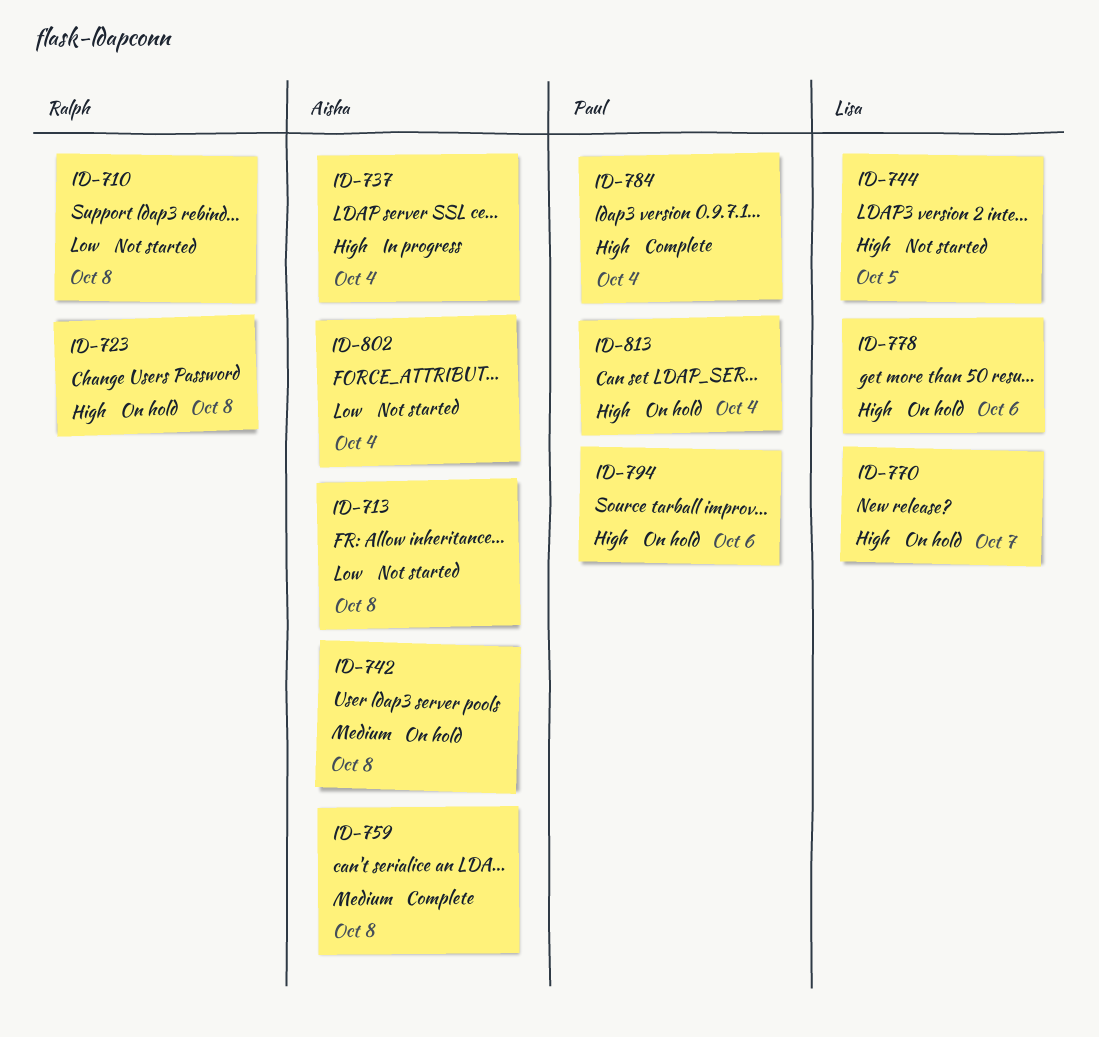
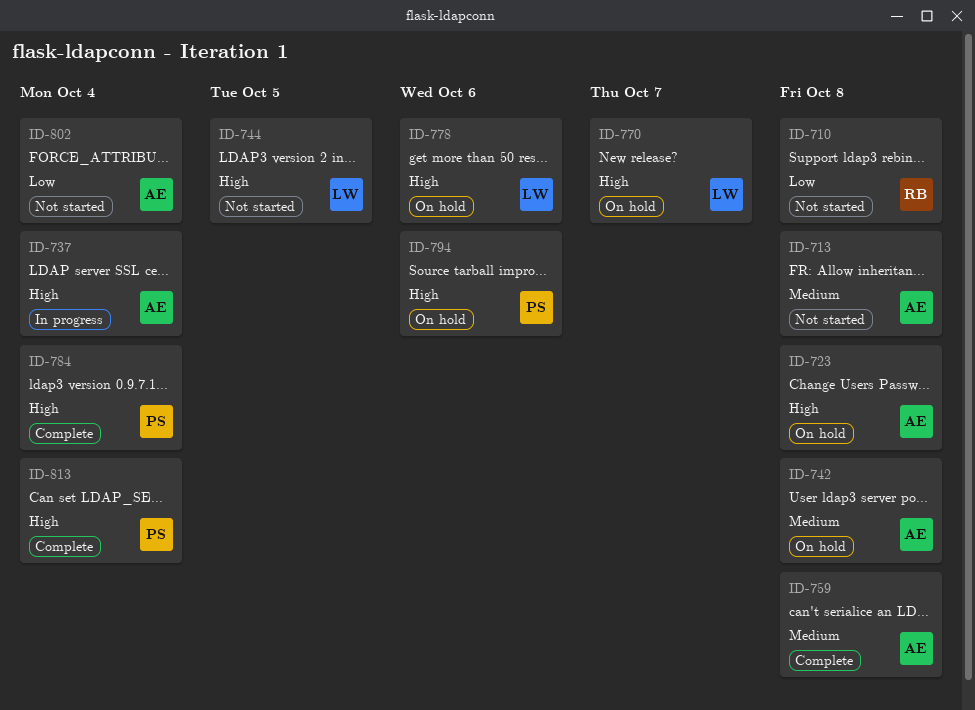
ID-713, priority: Low -> Medium
ID-723, owner: Ralph -> Aisha
ID-813, status: On hold -> Complete

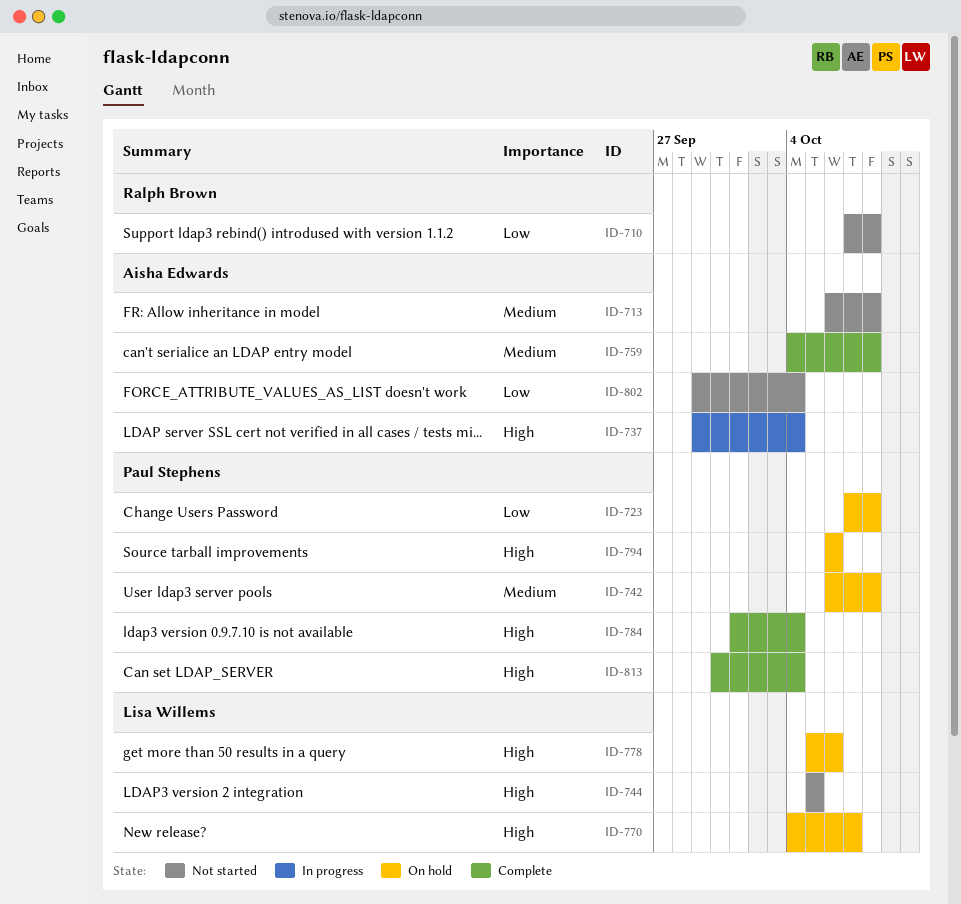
ID-723, owner: Aisha Edwards -> Paul Stephens
ID-723, priority: High -> Low
ID-742, owner: Aisha Edwards -> Paul Stephens

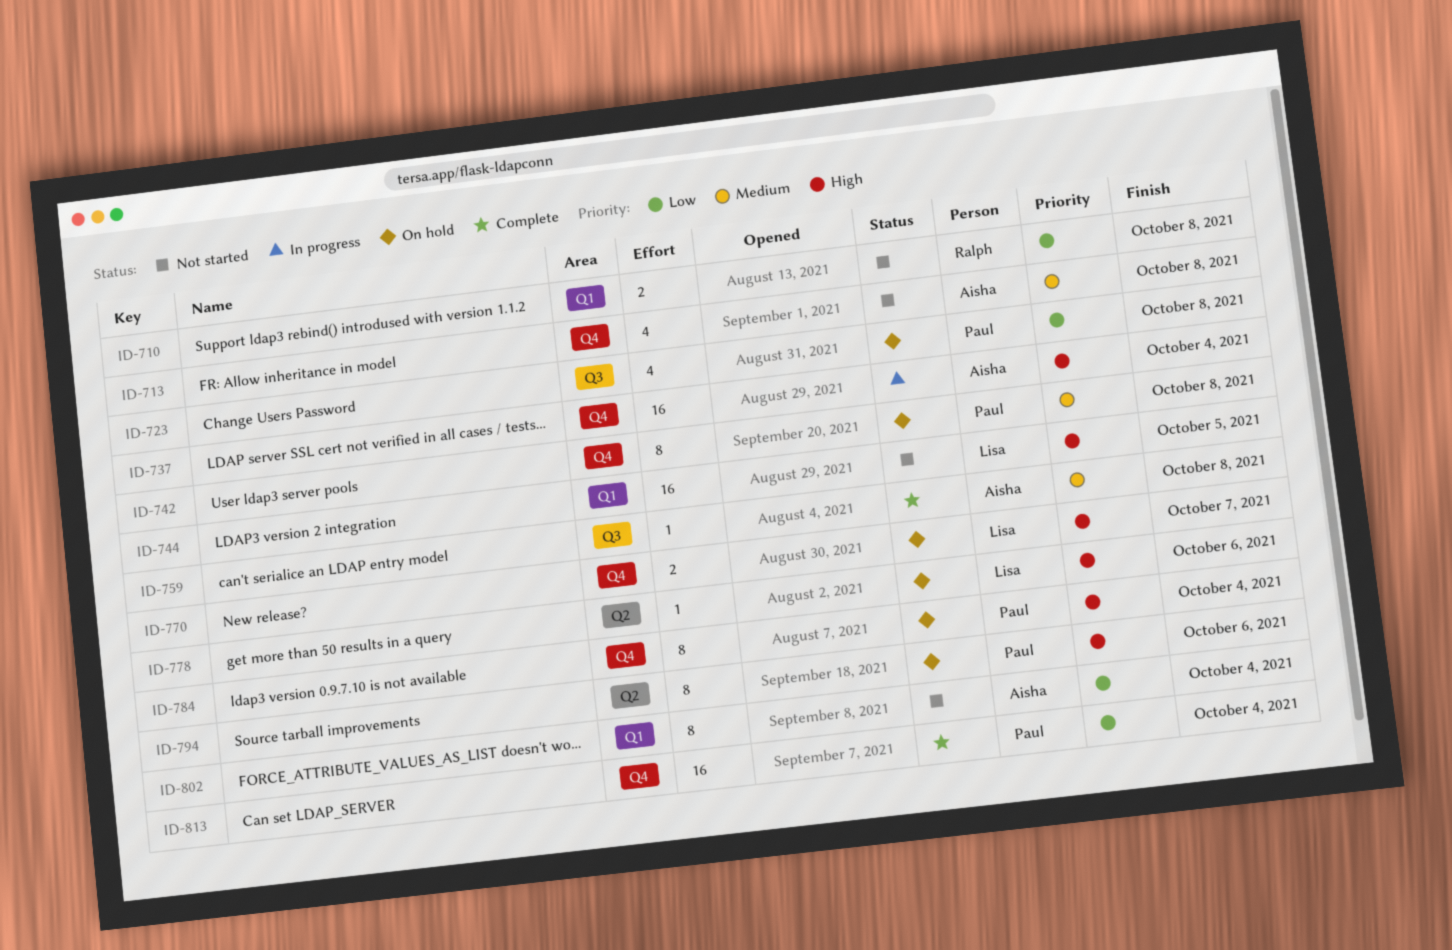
ID-784, status: Complete -> On hold
ID-813, priority: High -> Low

